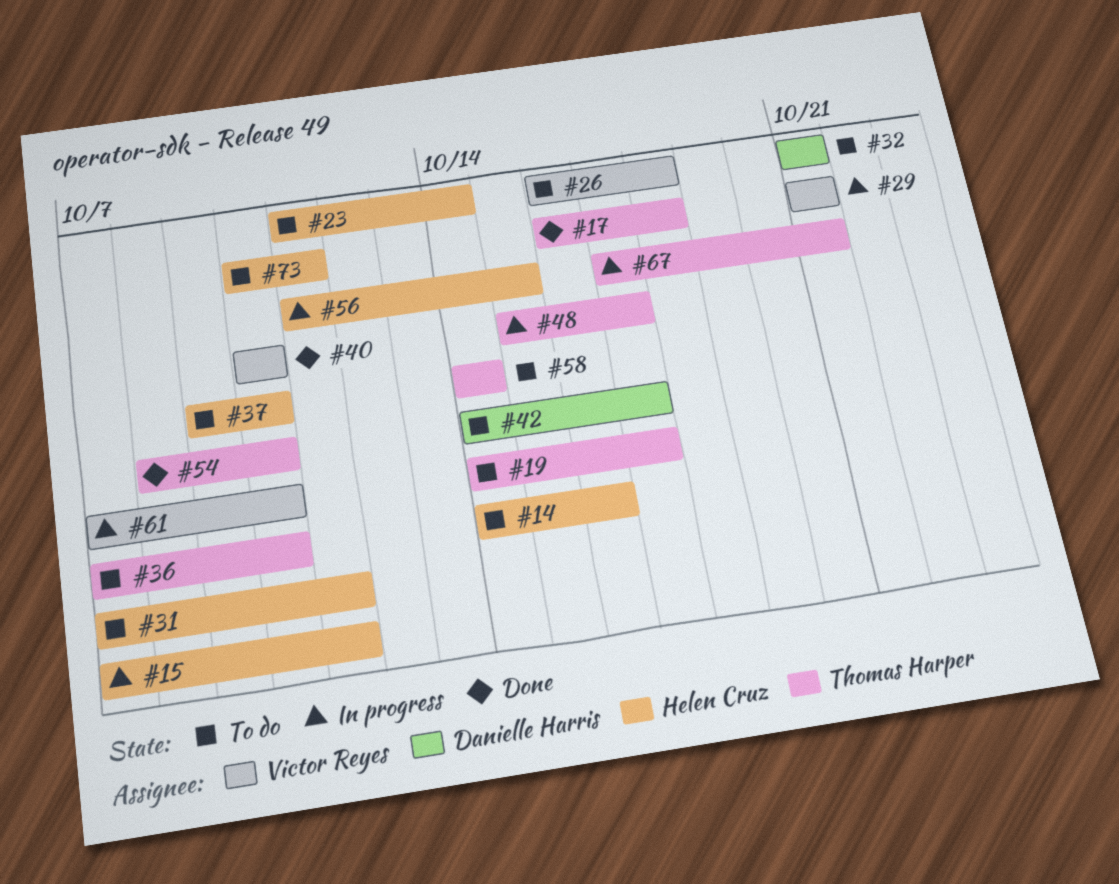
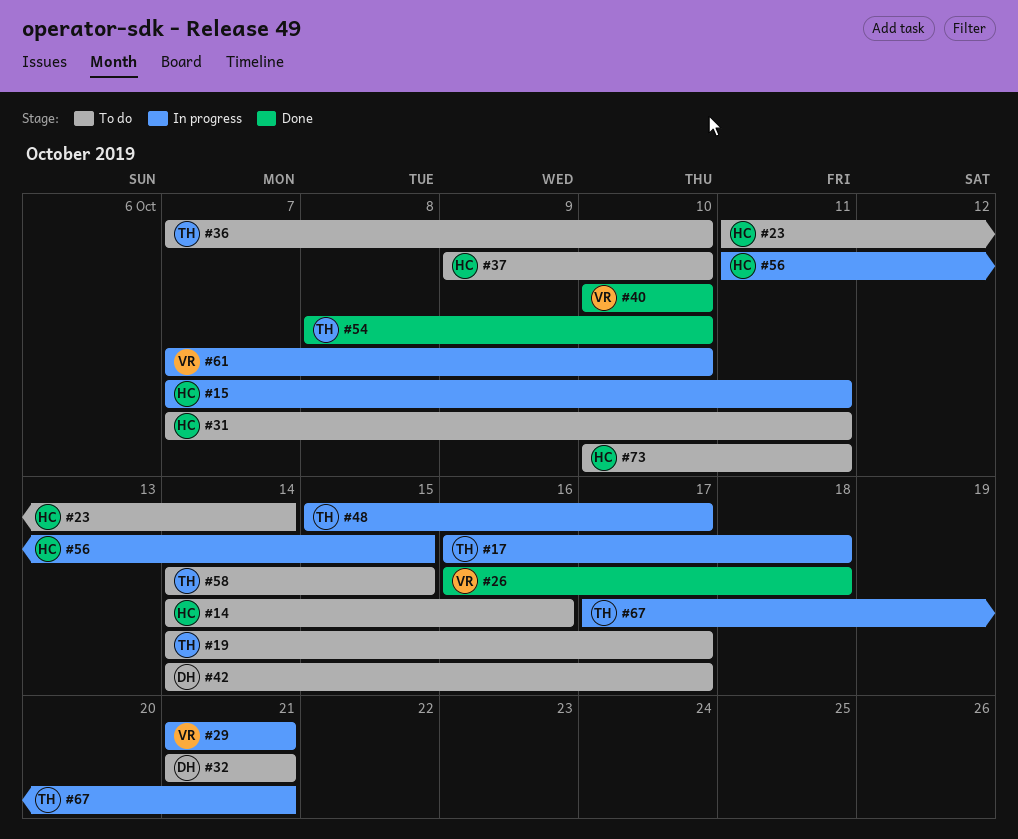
#17, status: Done -> In progress
#26, status: To do -> Done
#58, due: Oct 14 -> Oct 15

